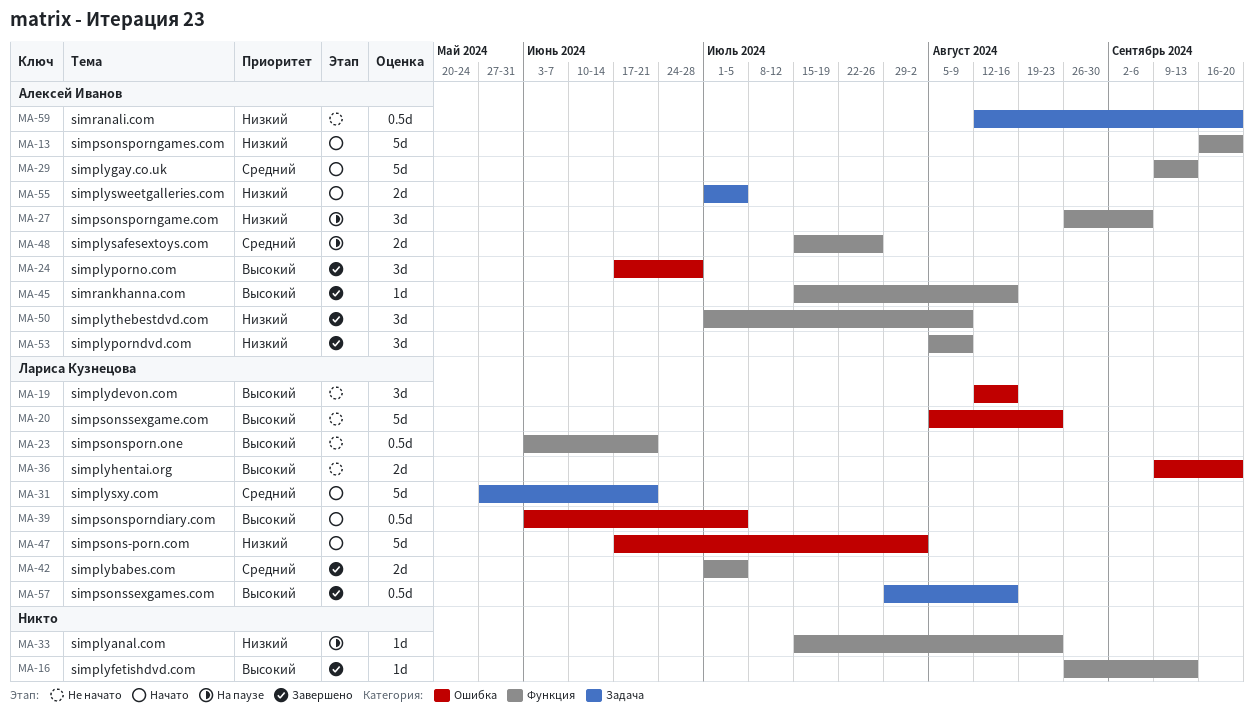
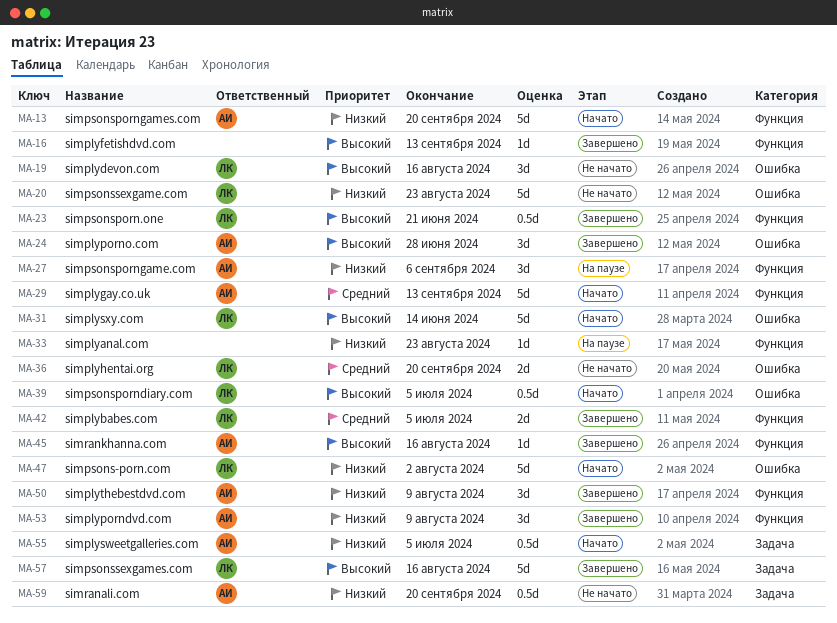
MA-20, priority: Высокий -> Низкий
MA-23, status: Не начато -> Завершено
MA-31, priority: Средний -> Высокий
MA-31, label: Задача -> Ошибка
MA-31, due: Jun 21 -> Jun 14
MA-36, priority: Высокий -> Средний
MA-48: present -> none
MA-55, estimate: 2d -> 0.5d
MA-57, estimate: 0.5d -> 5d

